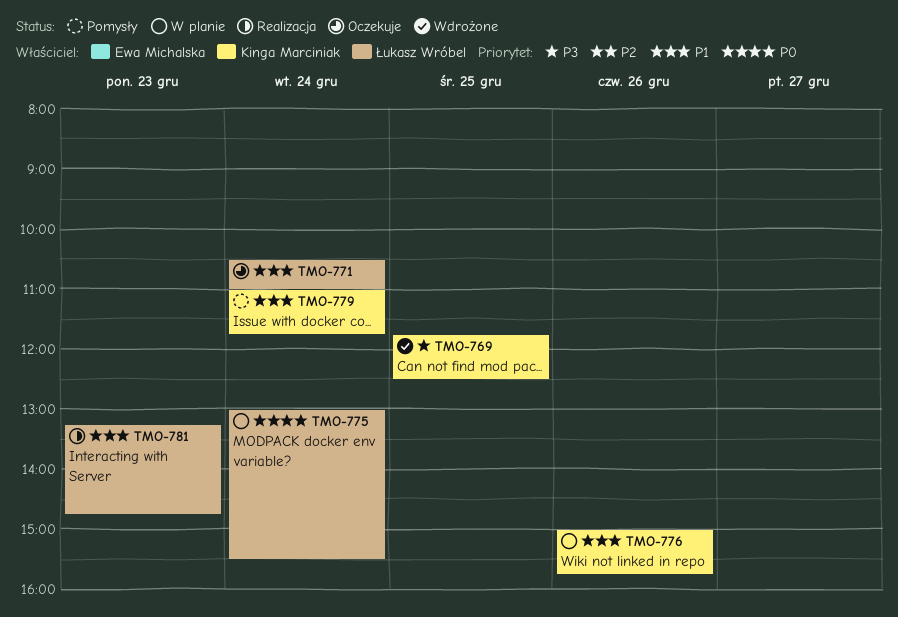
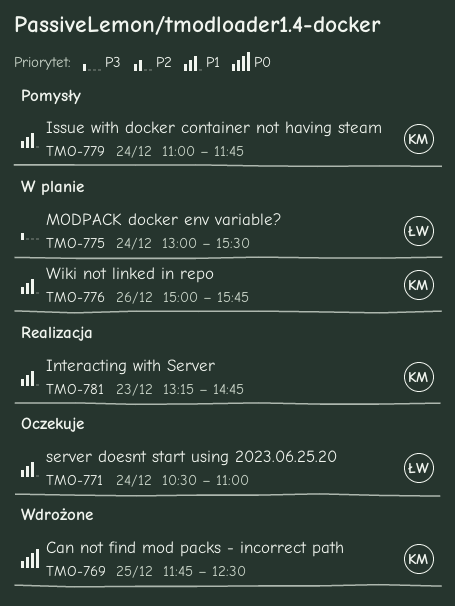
TMO-769, priority: P3 -> P0
TMO-775, priority: P0 -> P3
TMO-781, owner: Łukasz Wróbel -> Kinga Marciniak

